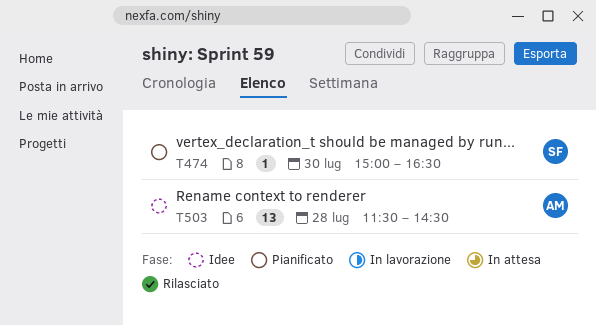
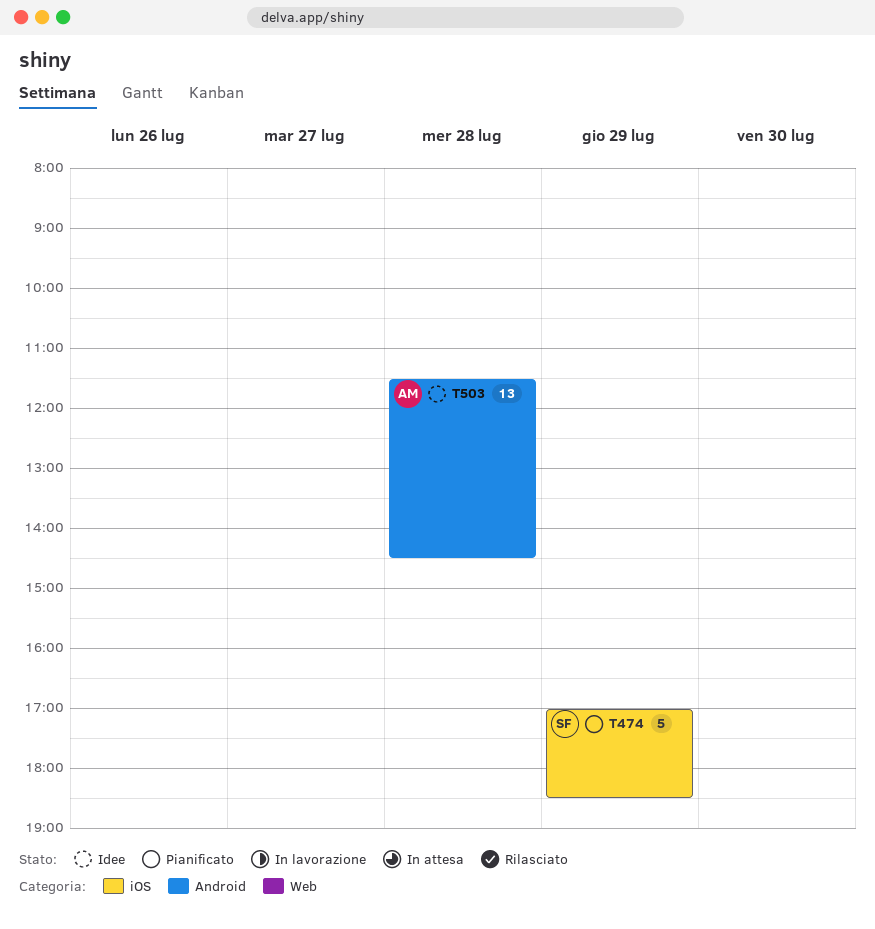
T474, estimate: 1 -> 5
T474, day: Jul 30 -> Jul 29
T474, begins: 15:00 -> 17:00
T474, ends: 16:30 -> 18:30

